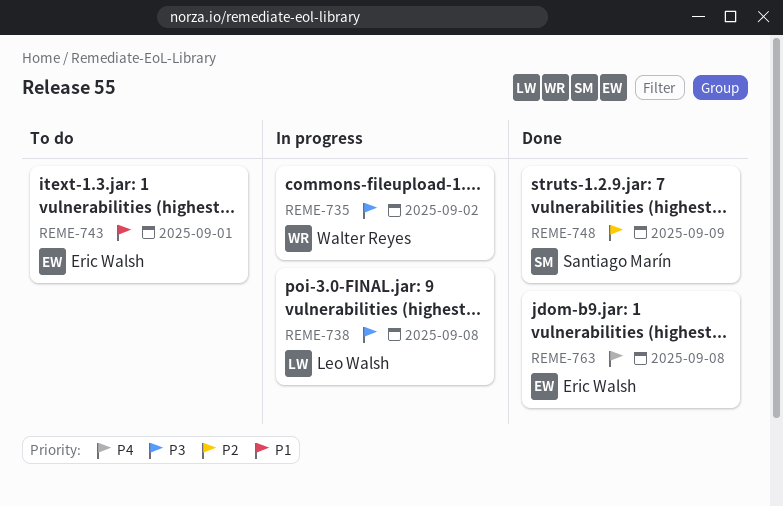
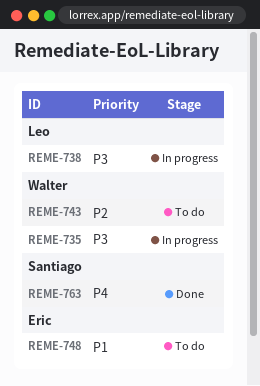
REME-743, owner: Eric Walsh -> Walter Reyes
REME-743, priority: P1 -> P2
REME-748, status: Done -> To do
REME-748, owner: Santiago Marín -> Eric Walsh
REME-748, priority: P2 -> P1
REME-763, owner: Eric Walsh -> Santiago Marín

